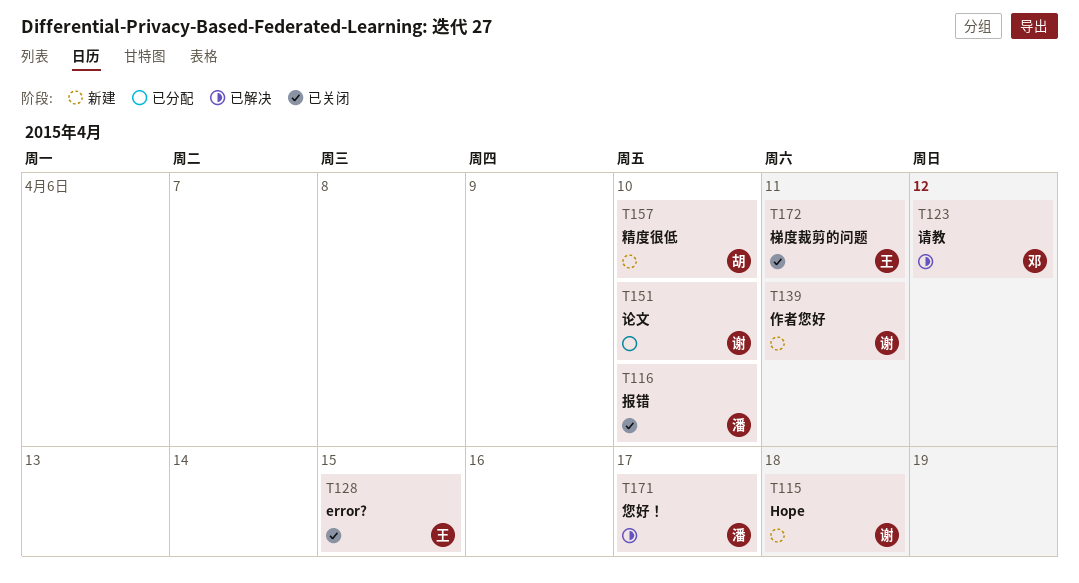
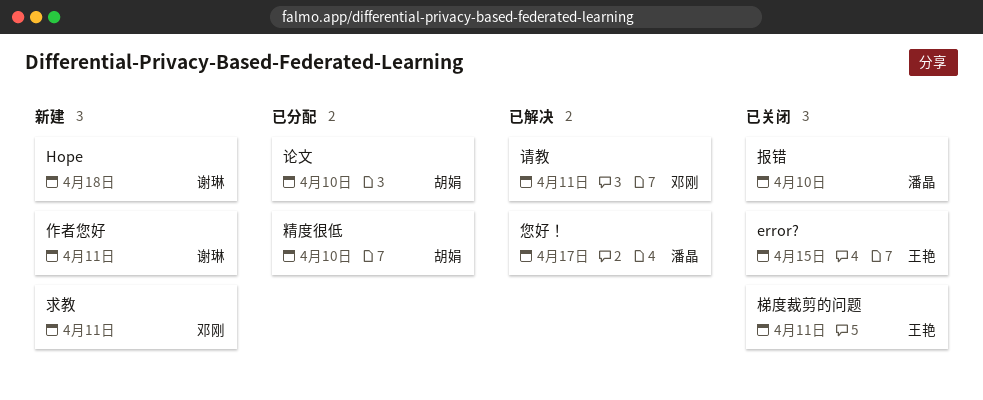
求教: none -> present
精度很低, status: 新建 -> 已分配
论文, owner: 谢琳 -> 胡娟
请教, due: Apr 12 -> Apr 11

